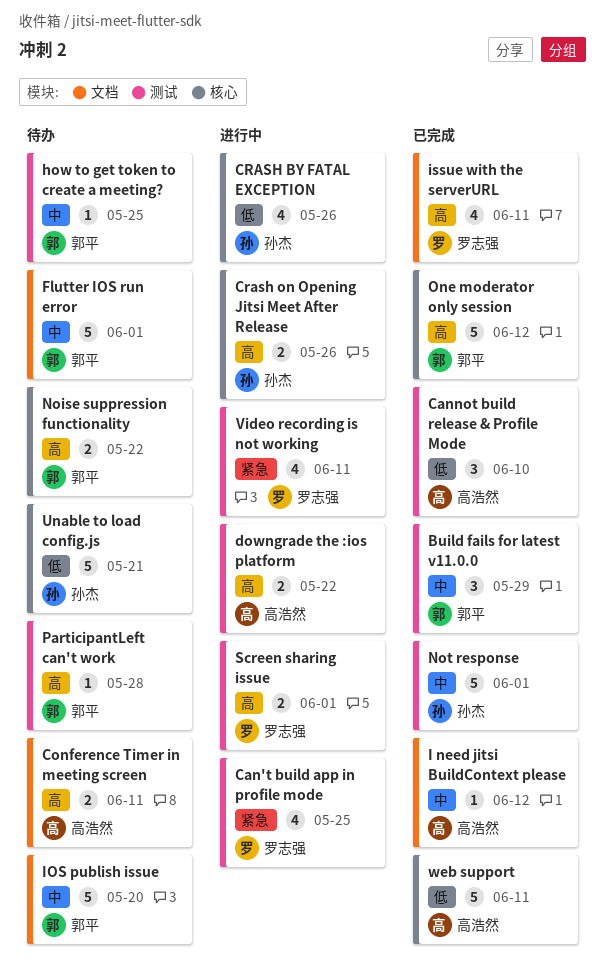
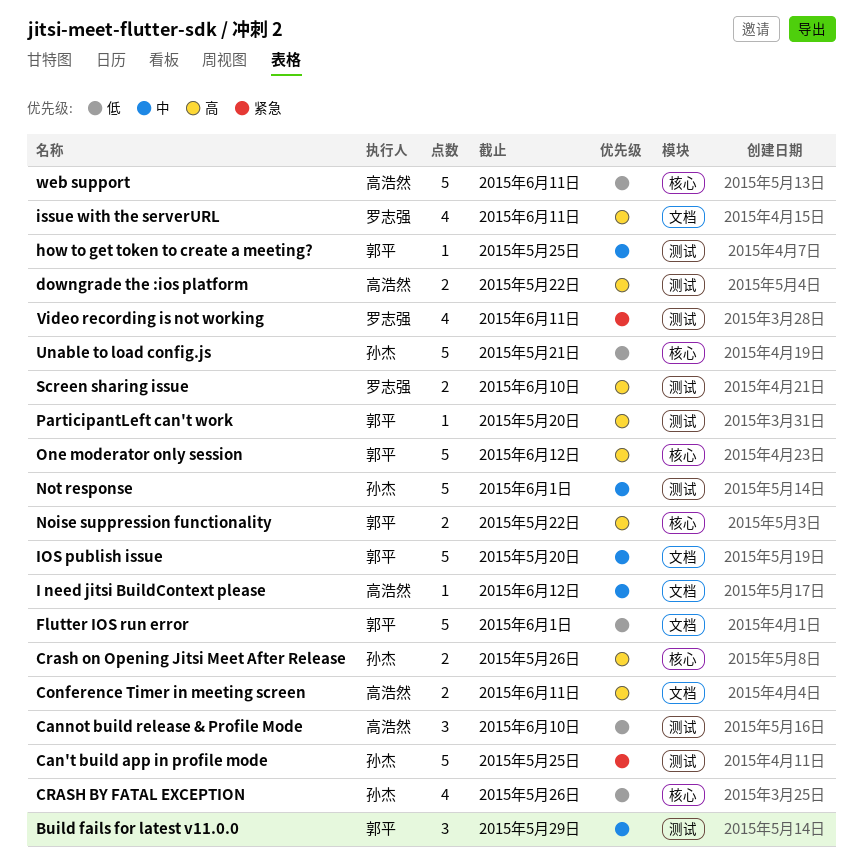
Can't build app in profile mode, owner: 罗志强 -> 孙杰
Can't build app in profile mode, estimate: 4 -> 5
Flutter IOS run error, priority: 中 -> 低
ParticipantLeft can't work, due: May 28 -> May 20
Screen sharing issue, due: Jun 1 -> Jun 10

